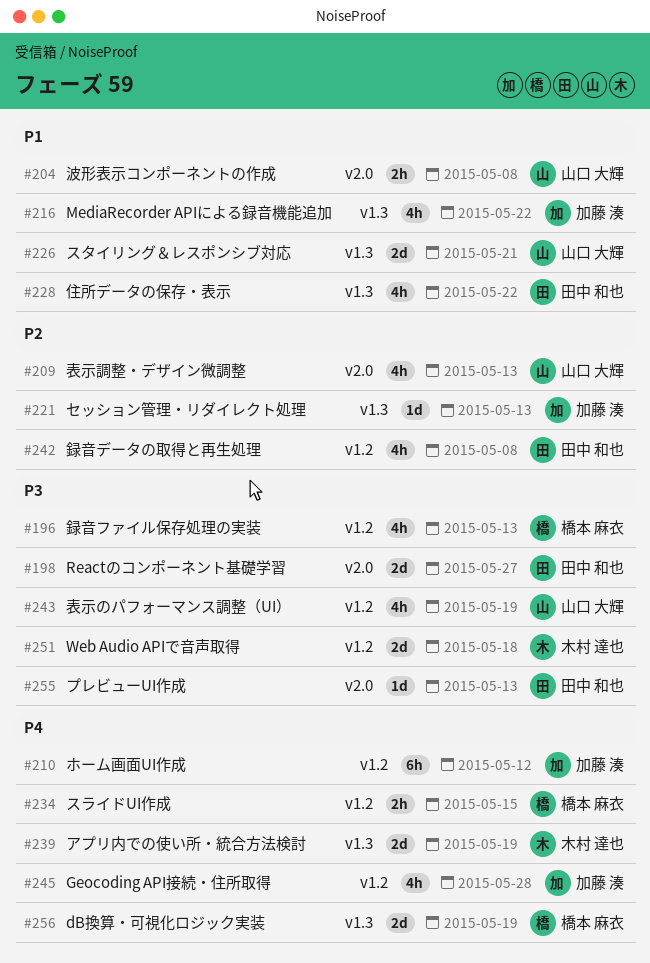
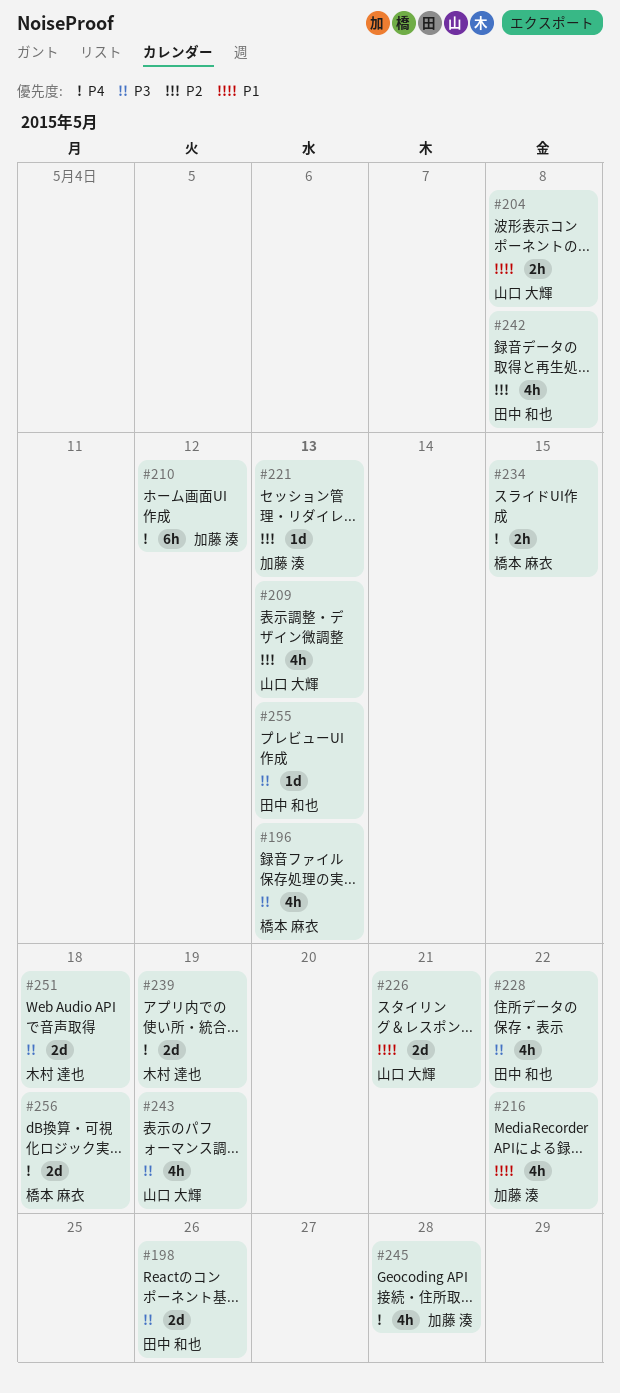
#198, due: May 27 -> May 26
#228, priority: P1 -> P3
#256, due: May 19 -> May 18

